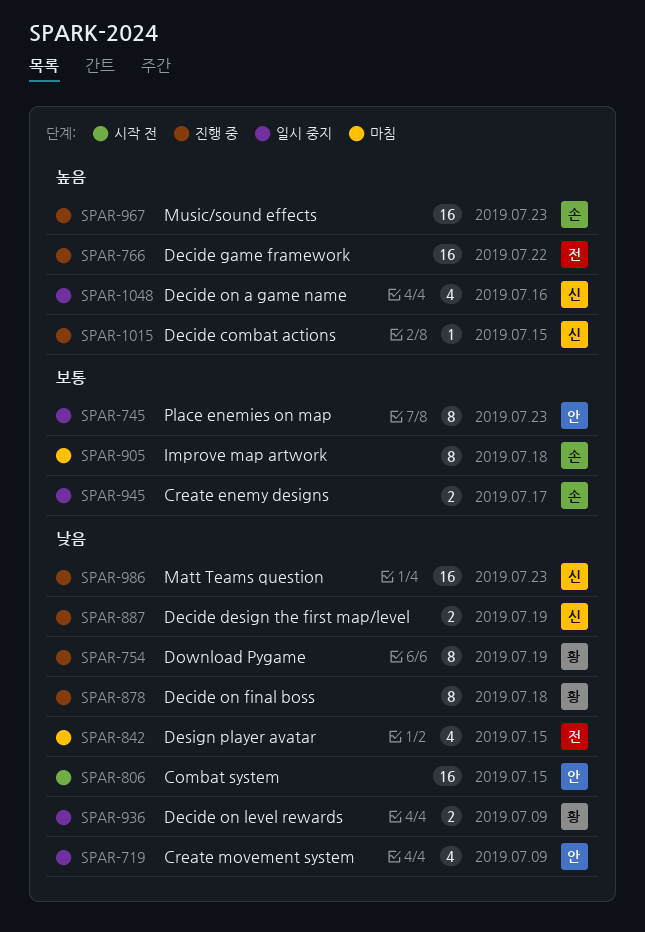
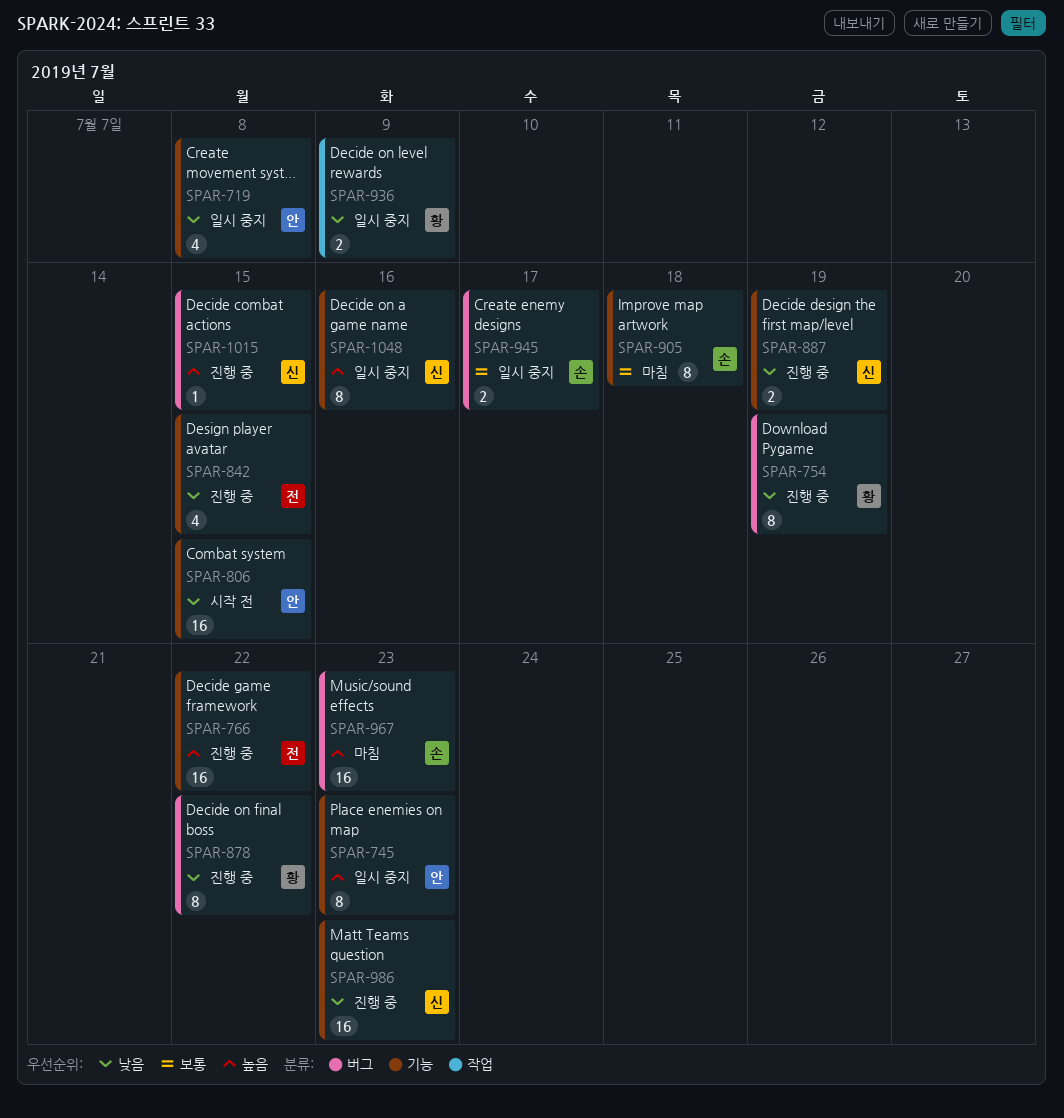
SPAR-719, due: Jul 9 -> Jul 8
SPAR-745, priority: 보통 -> 높음
SPAR-842, status: 마침 -> 진행 중
SPAR-878, due: Jul 18 -> Jul 22
SPAR-967, status: 진행 중 -> 마침
SPAR-1048, estimate: 4 -> 8

